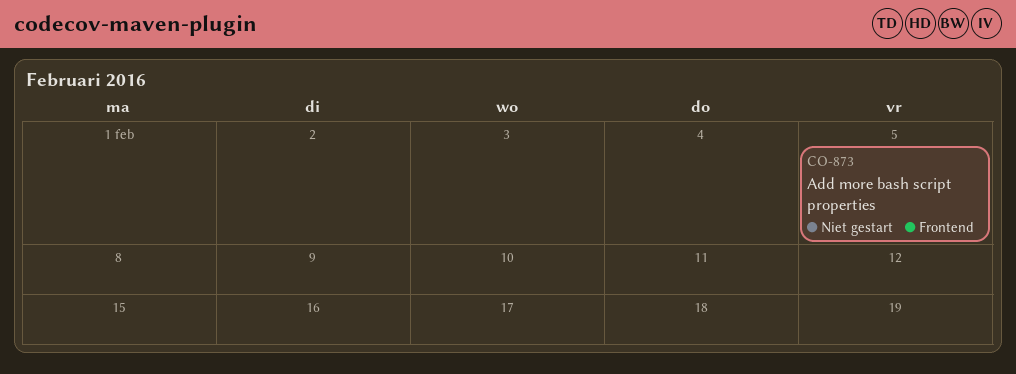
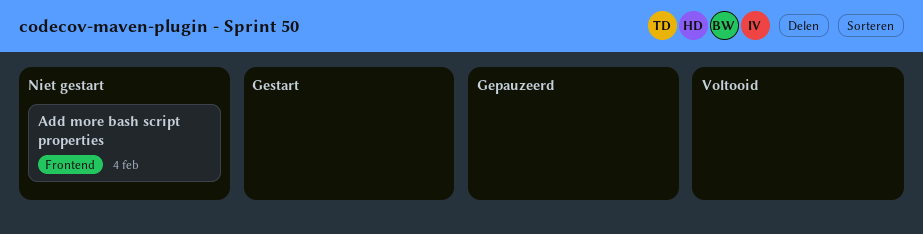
Add more bash script properties, due: Feb 5 -> Feb 4

